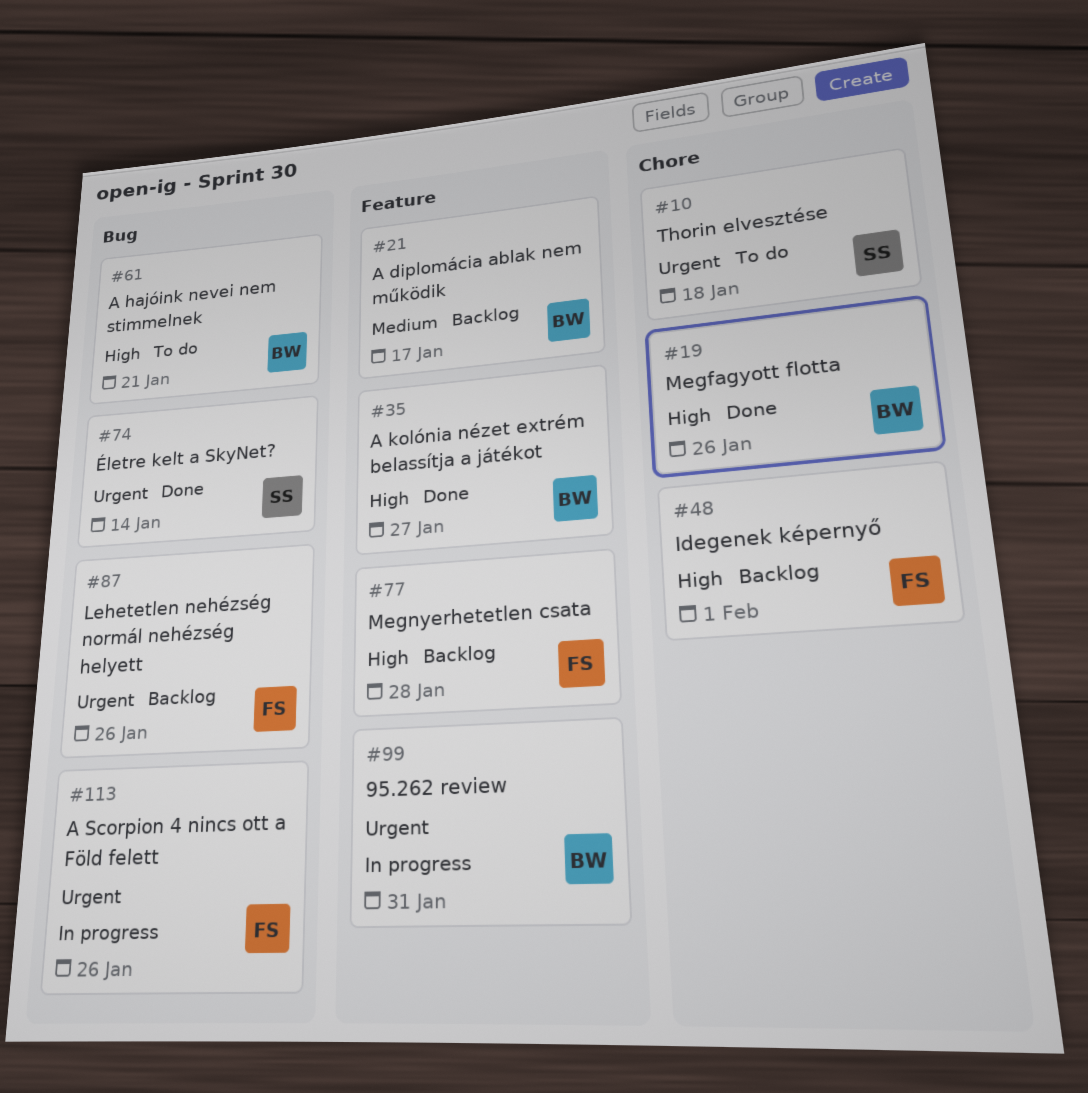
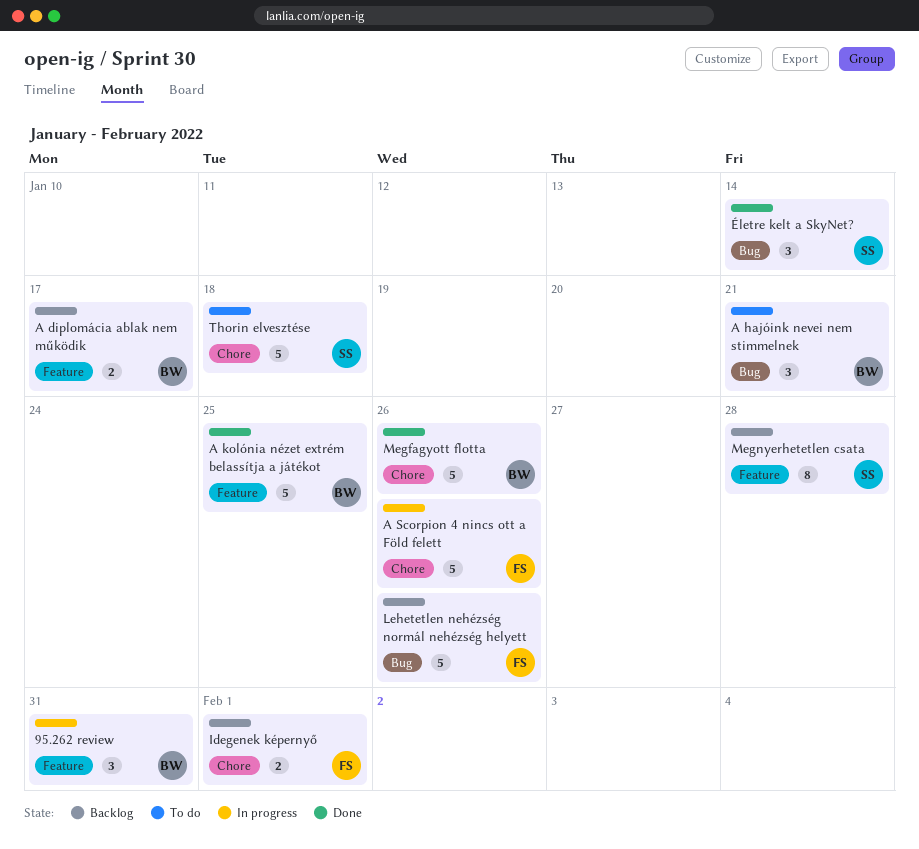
A kolónia nézet extrém belassítja a játékot, due: Jan 27 -> Jan 25
A Scorpion 4 nincs ott a Föld felett, label: Bug -> Chore
Megnyerhetetlen csata, owner: FS -> SS

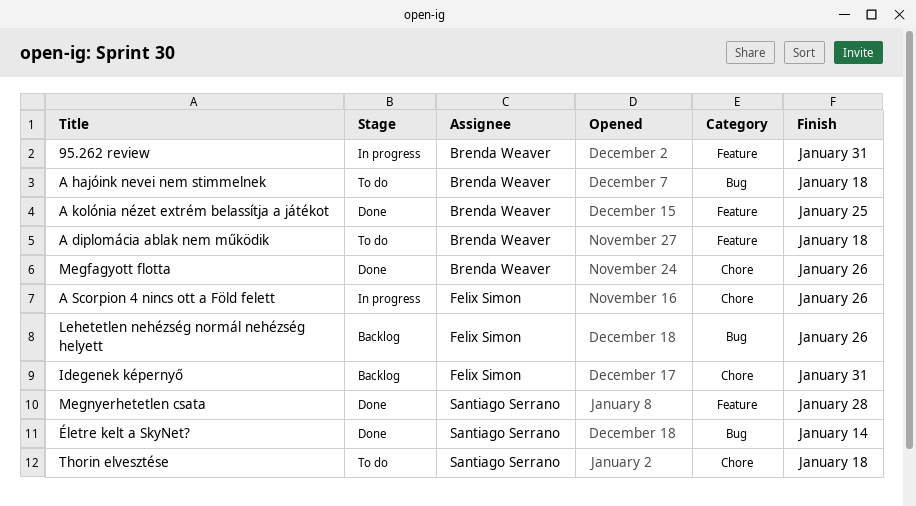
A diplomácia ablak nem működik, status: Backlog -> To do
A diplomácia ablak nem működik, due: Jan 17 -> Jan 18
A hajóink nevei nem stimmelnek, due: Jan 21 -> Jan 18
Idegenek képernyő, due: Feb 1 -> Jan 31
Megnyerhetetlen csata, status: Backlog -> Done

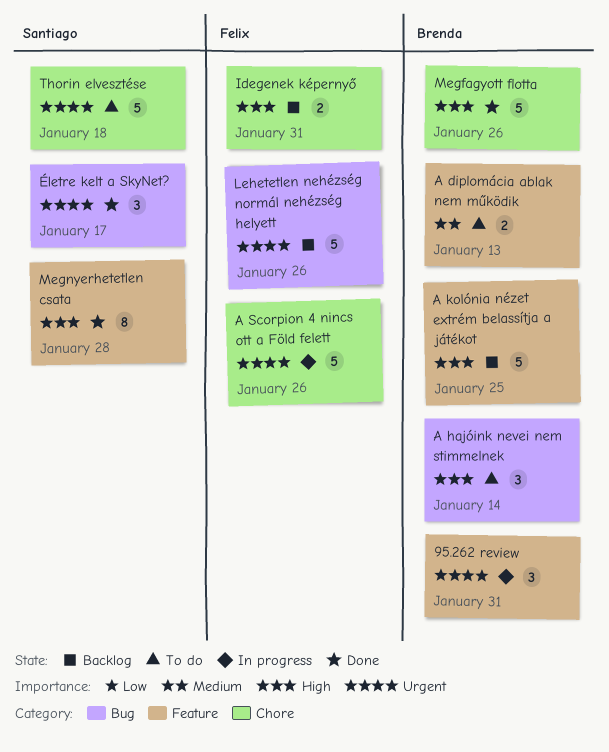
A diplomácia ablak nem működik, due: Jan 18 -> Jan 13
A hajóink nevei nem stimmelnek, due: Jan 18 -> Jan 14
A kolónia nézet extrém belassítja a játékot, status: Done -> Backlog
Életre kelt a SkyNet?, due: Jan 14 -> Jan 17

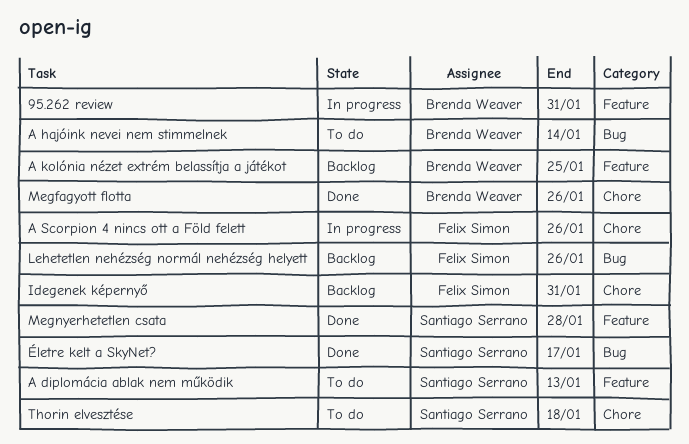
A diplomácia ablak nem működik, owner: Brenda Weaver -> Santiago Serrano

